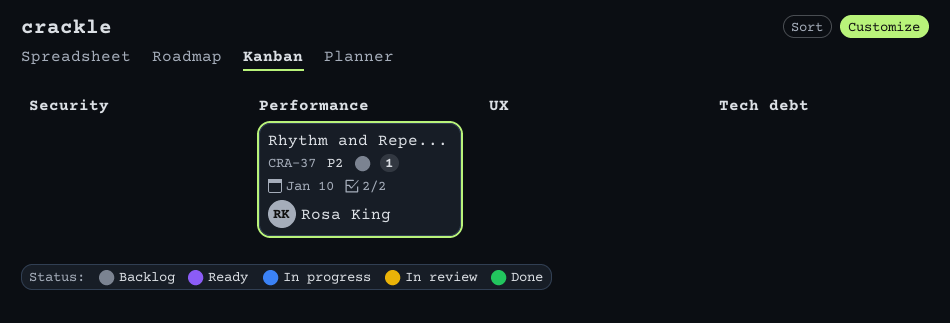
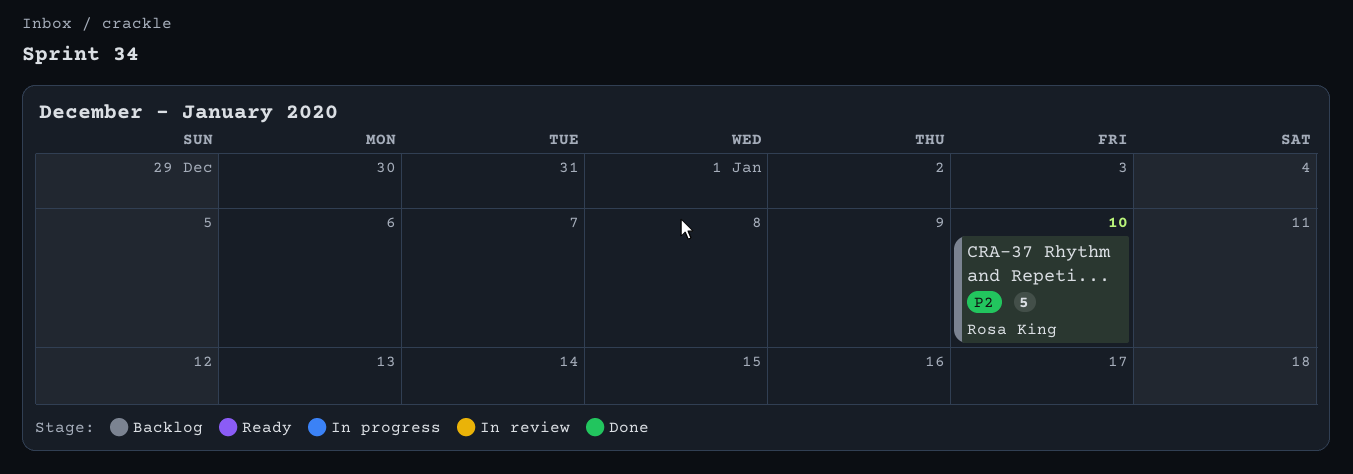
CRA-37, estimate: 1 -> 5

